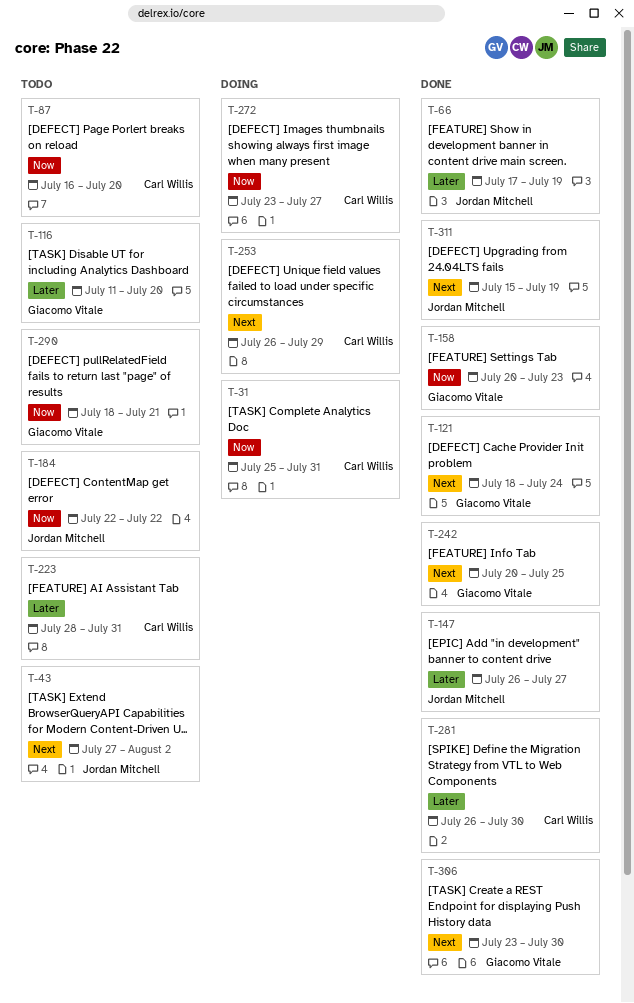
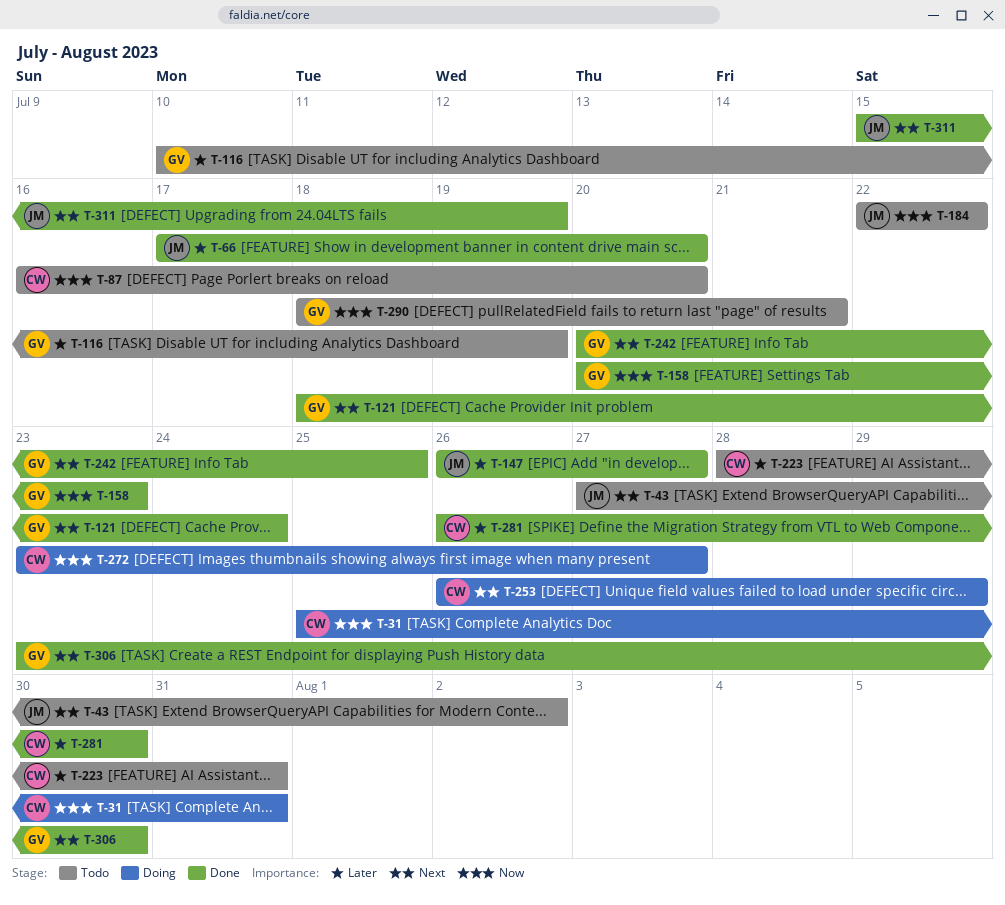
T-66, due: Jul 19 -> Jul 20
T-116, start: Jul 11 -> Jul 10
T-116, due: Jul 20 -> Jul 19

